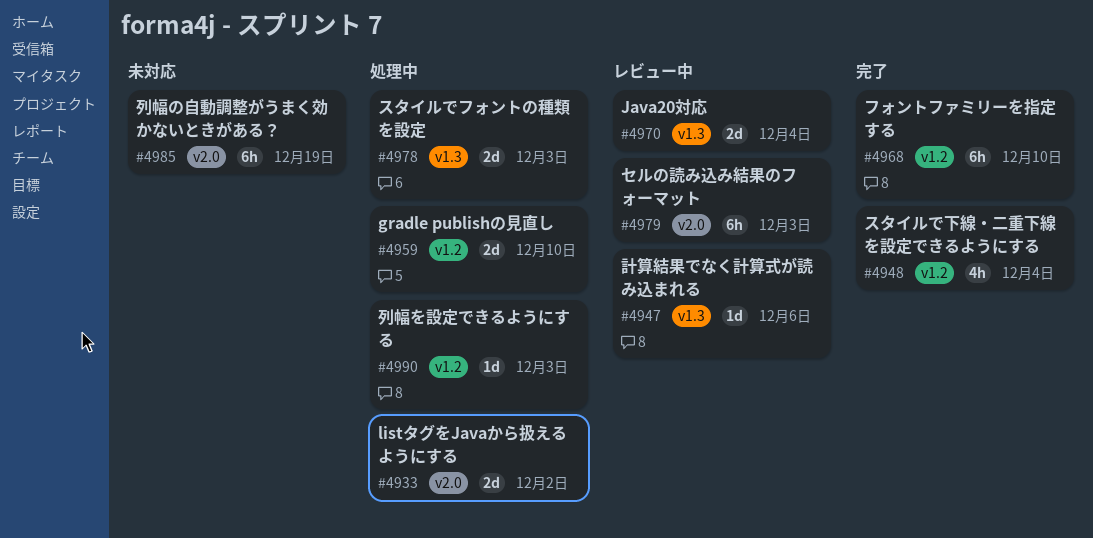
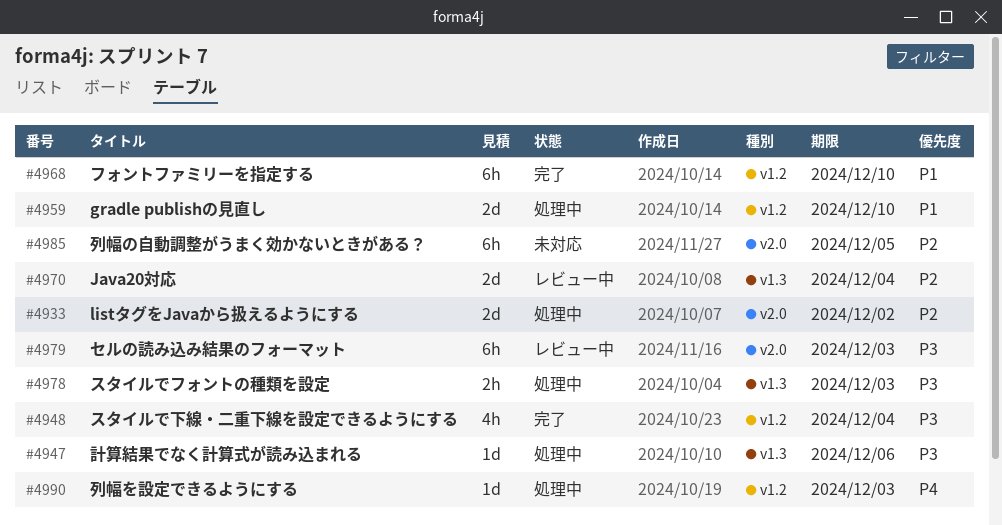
#4947, status: レビュー中 -> 処理中
#4978, estimate: 2d -> 2h
#4985, due: Dec 19 -> Dec 5

